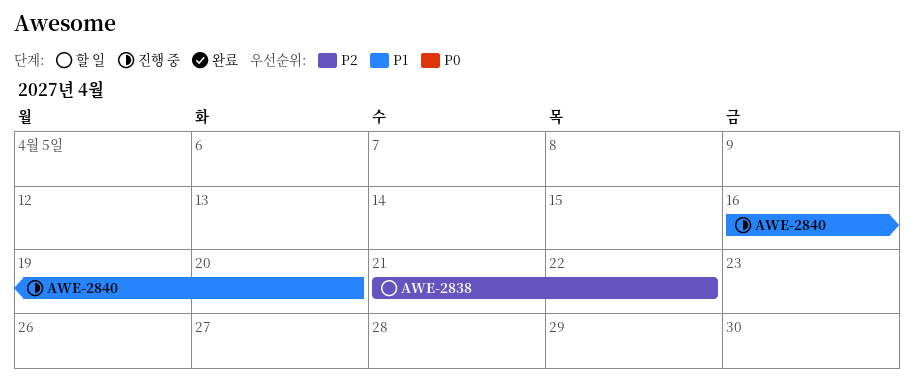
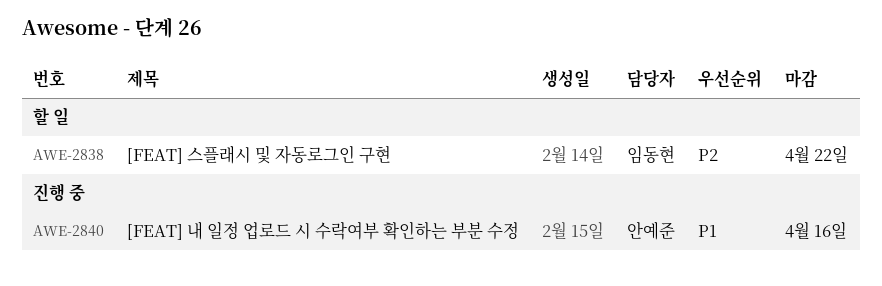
AWE-2840, due: Apr 20 -> Apr 16

